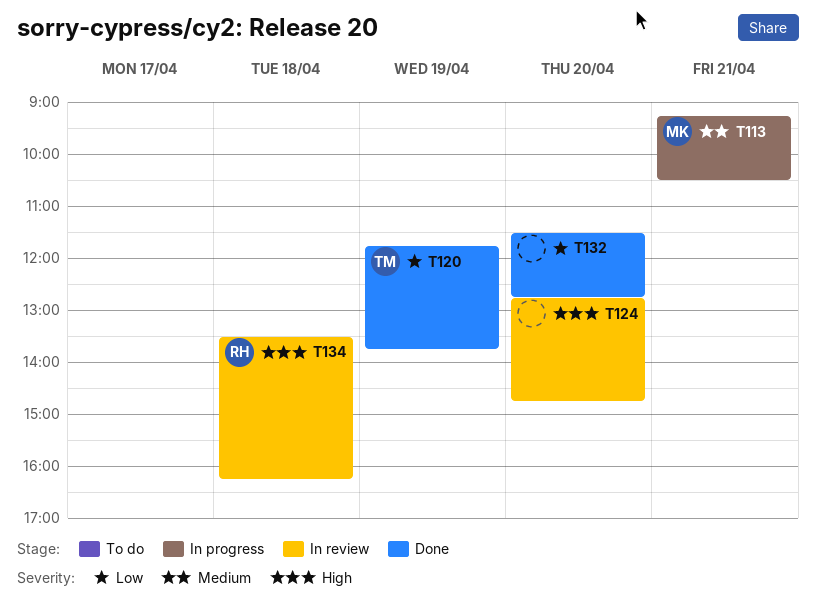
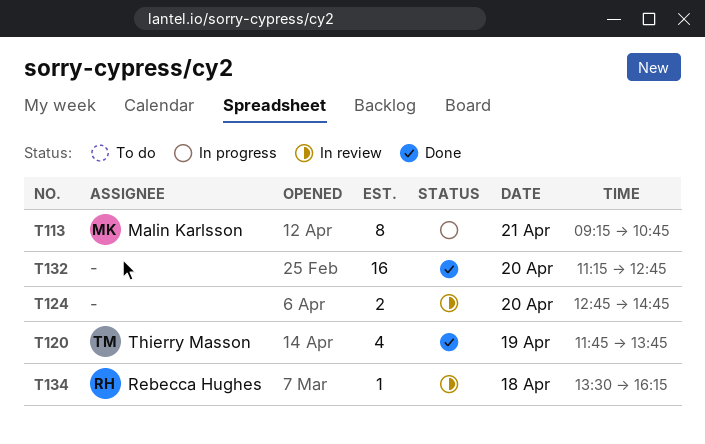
T113, ends: 10:30 -> 10:45
T132, begins: 11:30 -> 11:15

